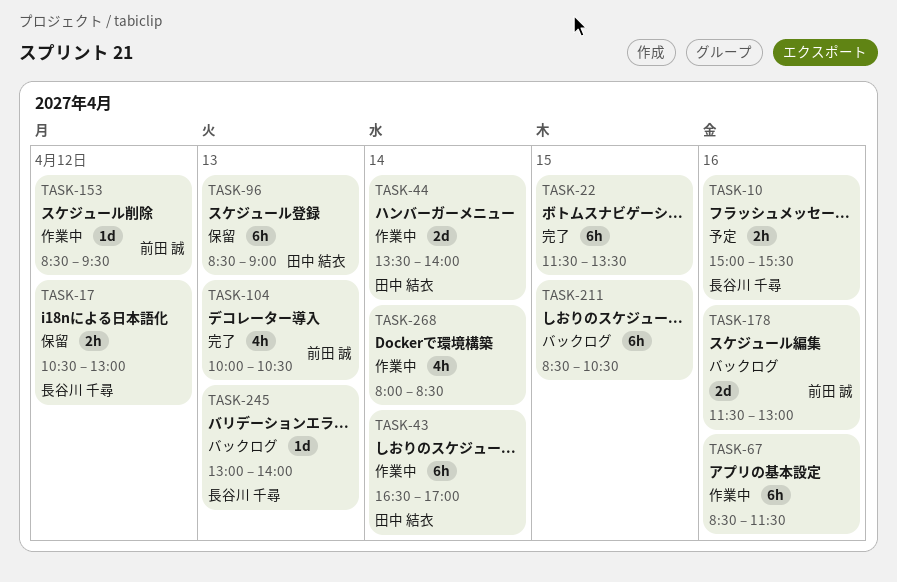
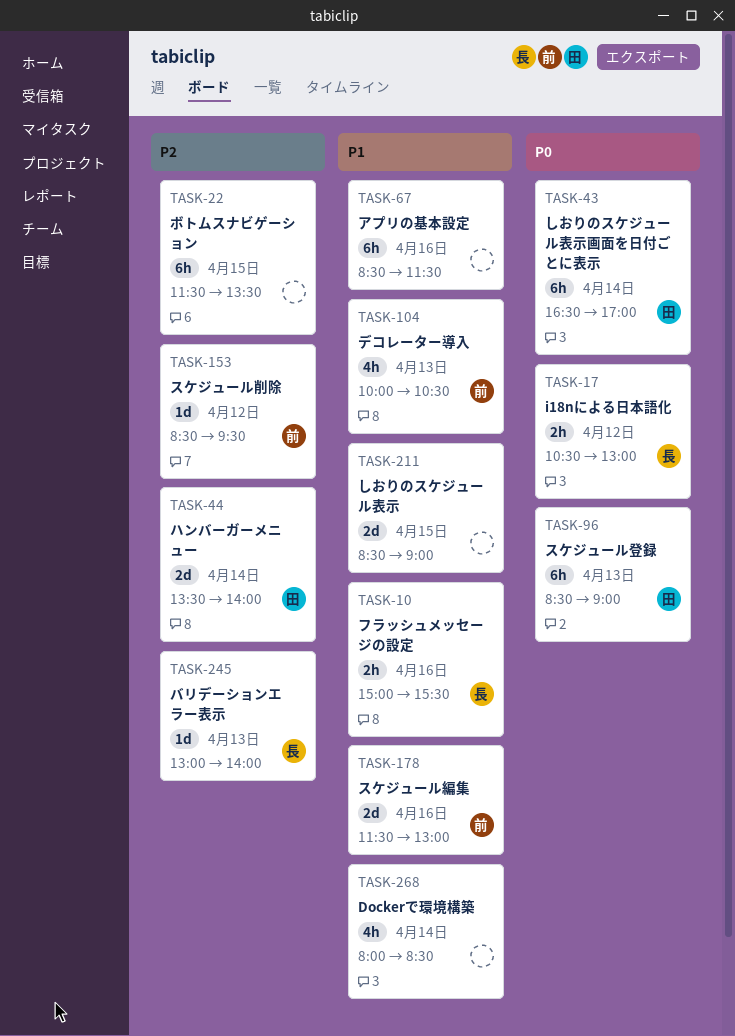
TASK-211, estimate: 6h -> 2d
TASK-211, ends: 10:30 -> 09:00

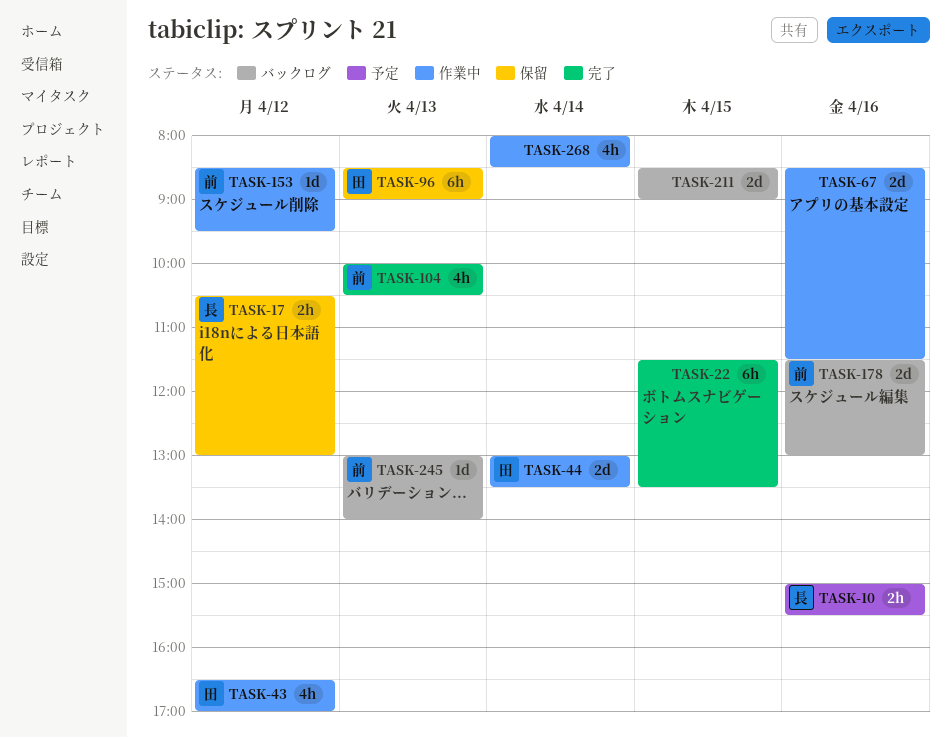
TASK-43, estimate: 6h -> 4h
TASK-43, day: Apr 14 -> Apr 12
TASK-44, begins: 13:30 -> 13:00
TASK-44, ends: 14:00 -> 13:30
TASK-67, estimate: 6h -> 2d
TASK-245, owner: 長 -> 前

